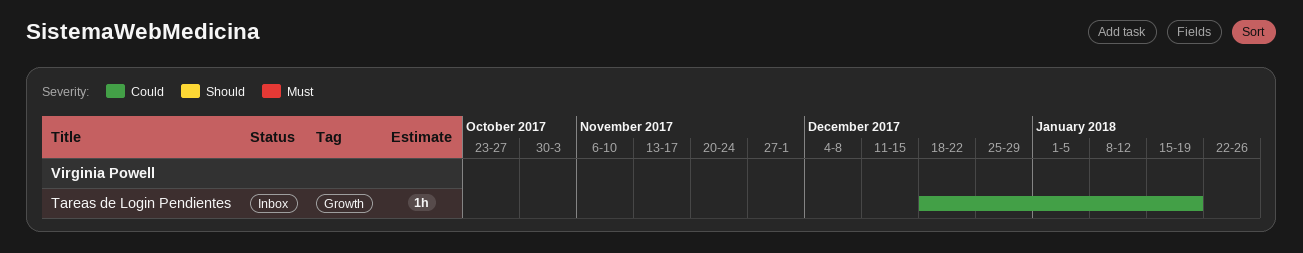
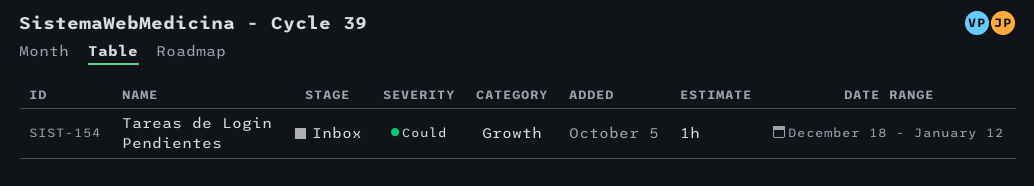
Tareas de Login Pendientes, due: Jan 19 -> Jan 12

